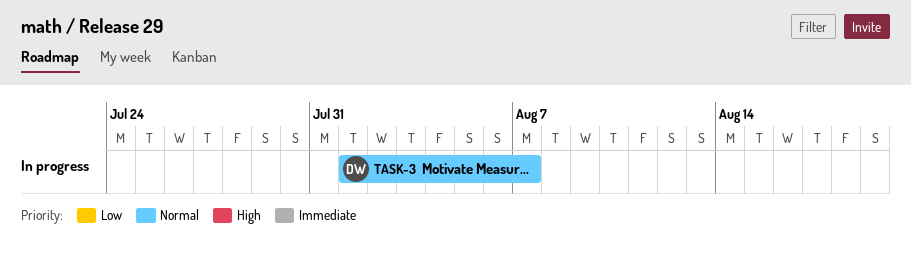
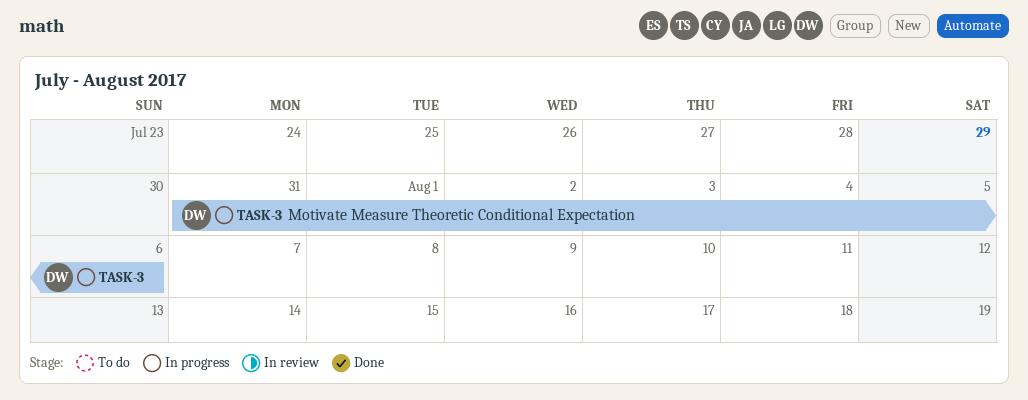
TASK-3, start: Aug 1 -> Jul 31
TASK-3, due: Aug 7 -> Aug 6

